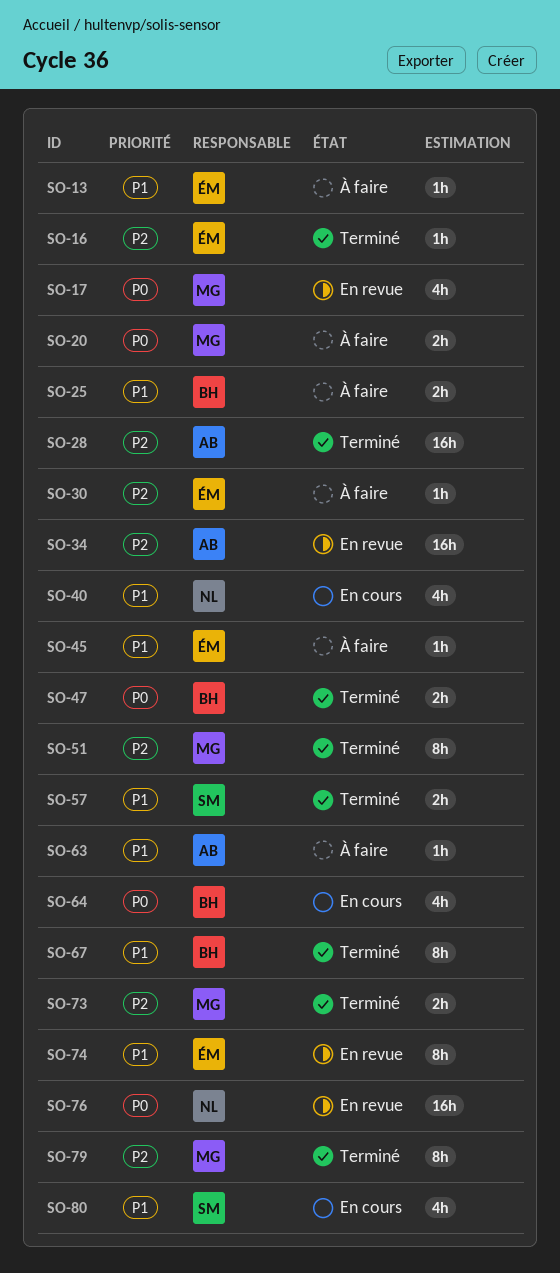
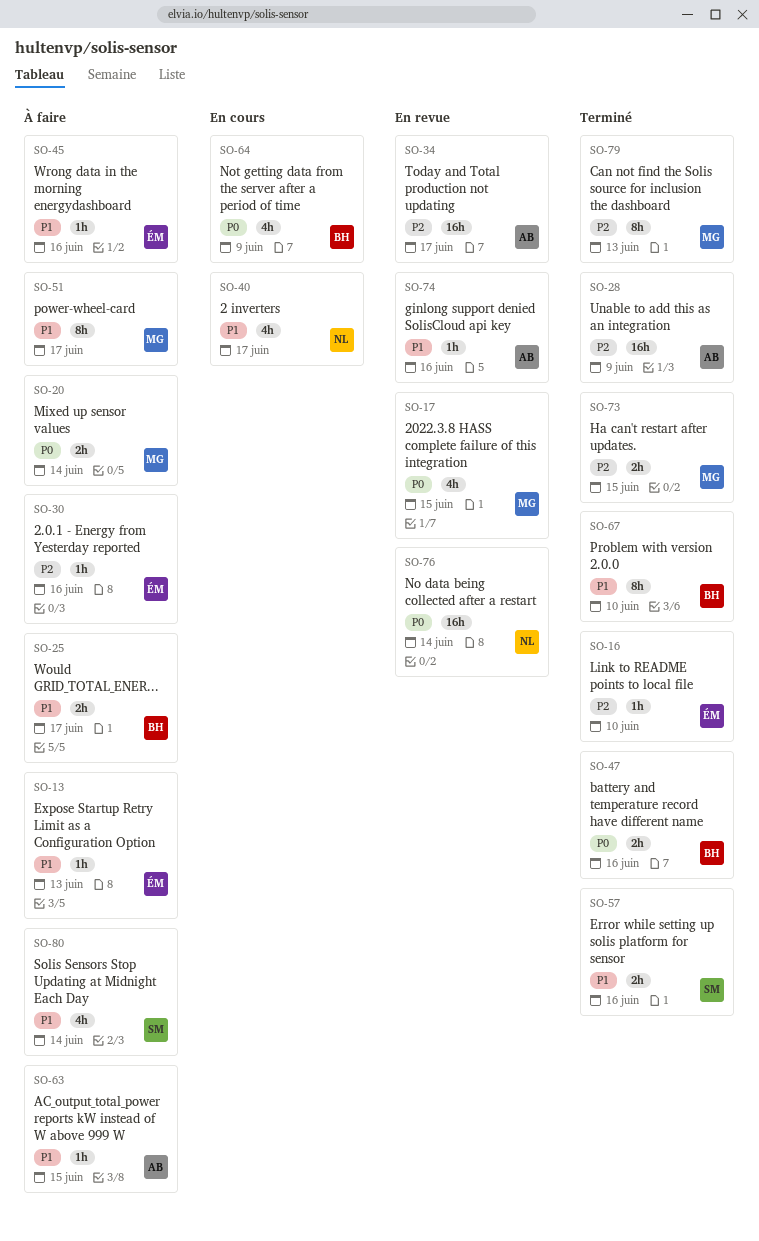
SO-51, status: Terminé -> À faire
SO-51, priority: P2 -> P1
SO-74, owner: ÉM -> AB
SO-74, estimate: 8h -> 1h
SO-80, status: En cours -> À faire

